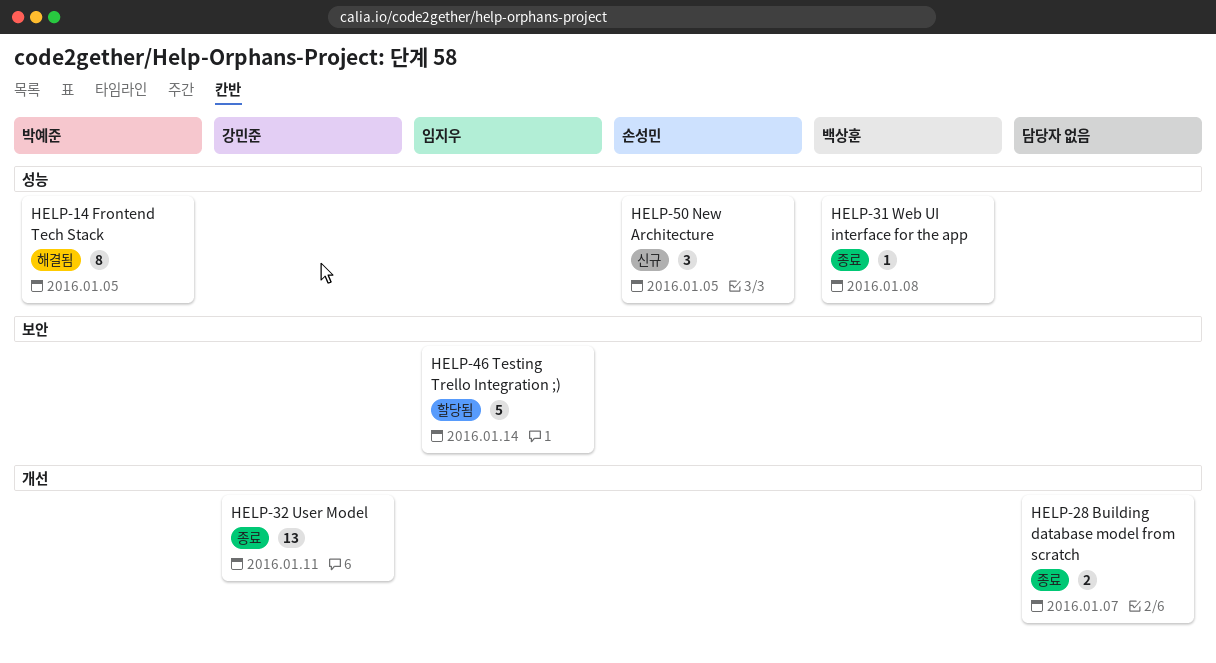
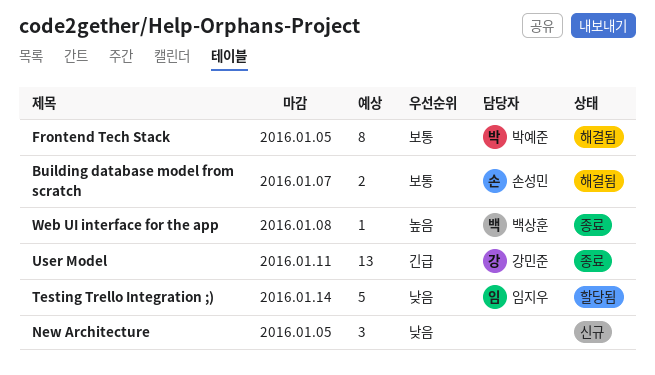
Building database model from scratch, status: 종료 -> 해결됨
Building database model from scratch, owner: none -> 손성민
New Architecture, owner: 손성민 -> none

